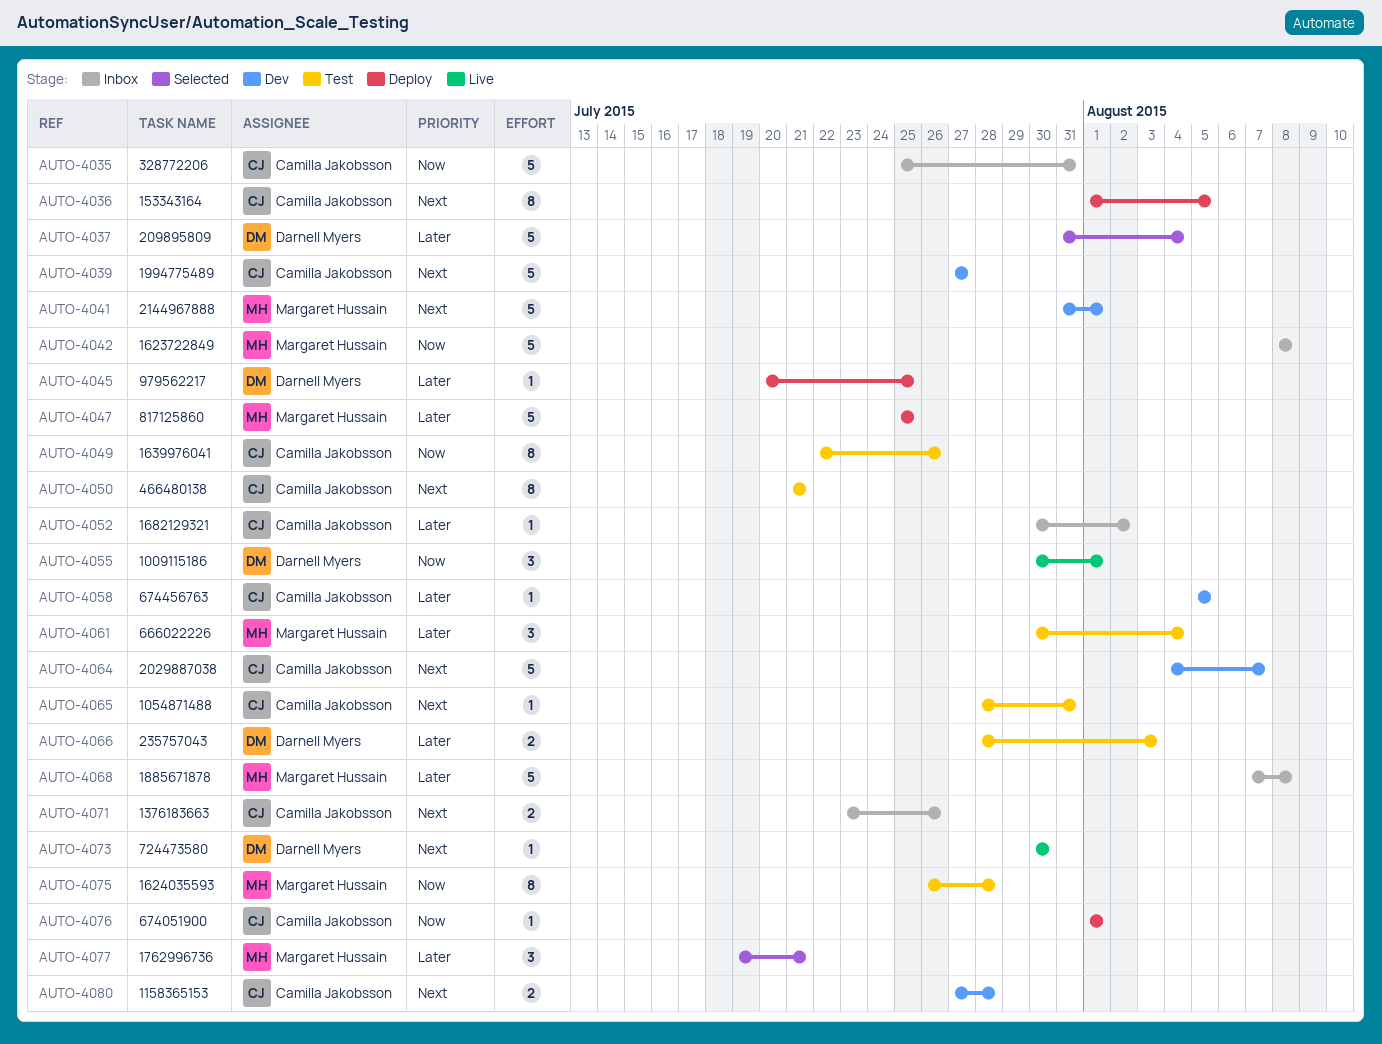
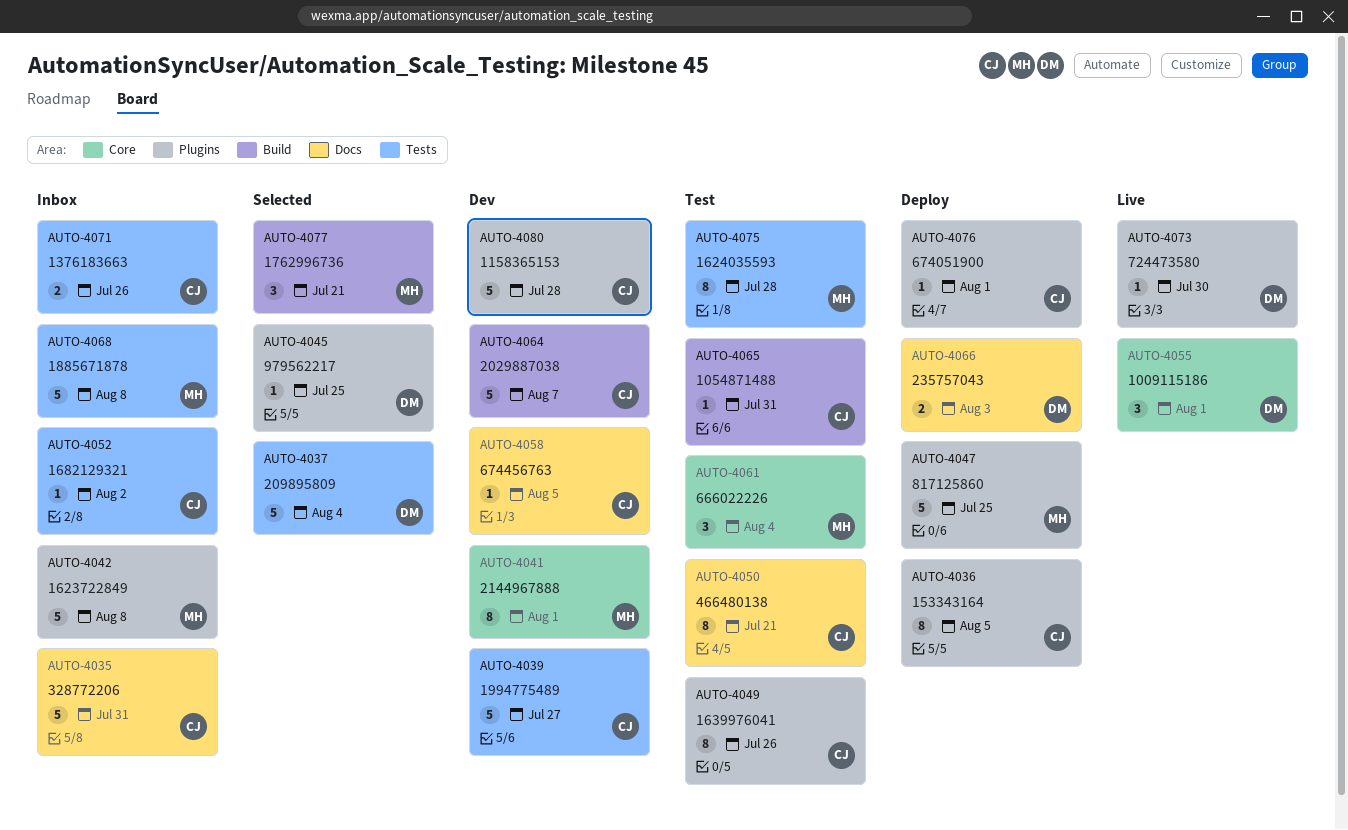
AUTO-4041, estimate: 5 -> 8
AUTO-4045, status: Deploy -> Selected
AUTO-4066, status: Test -> Deploy
AUTO-4080, estimate: 2 -> 5

